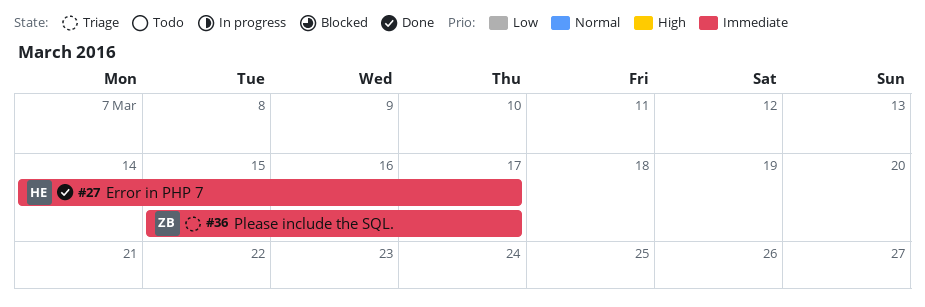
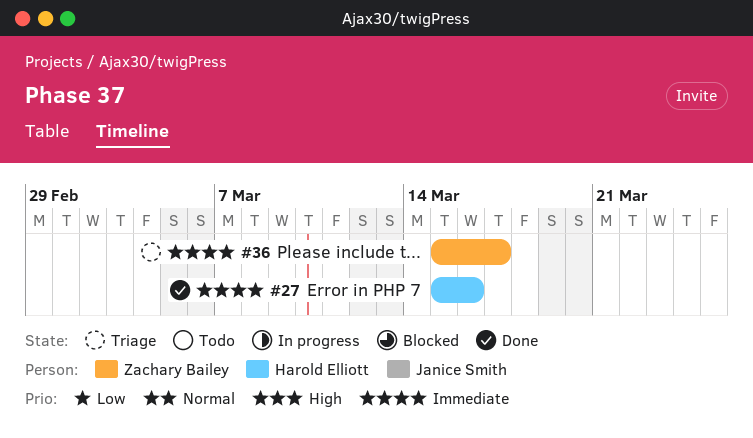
#27, start: Mar 14 -> Mar 15
#27, due: Mar 17 -> Mar 16

